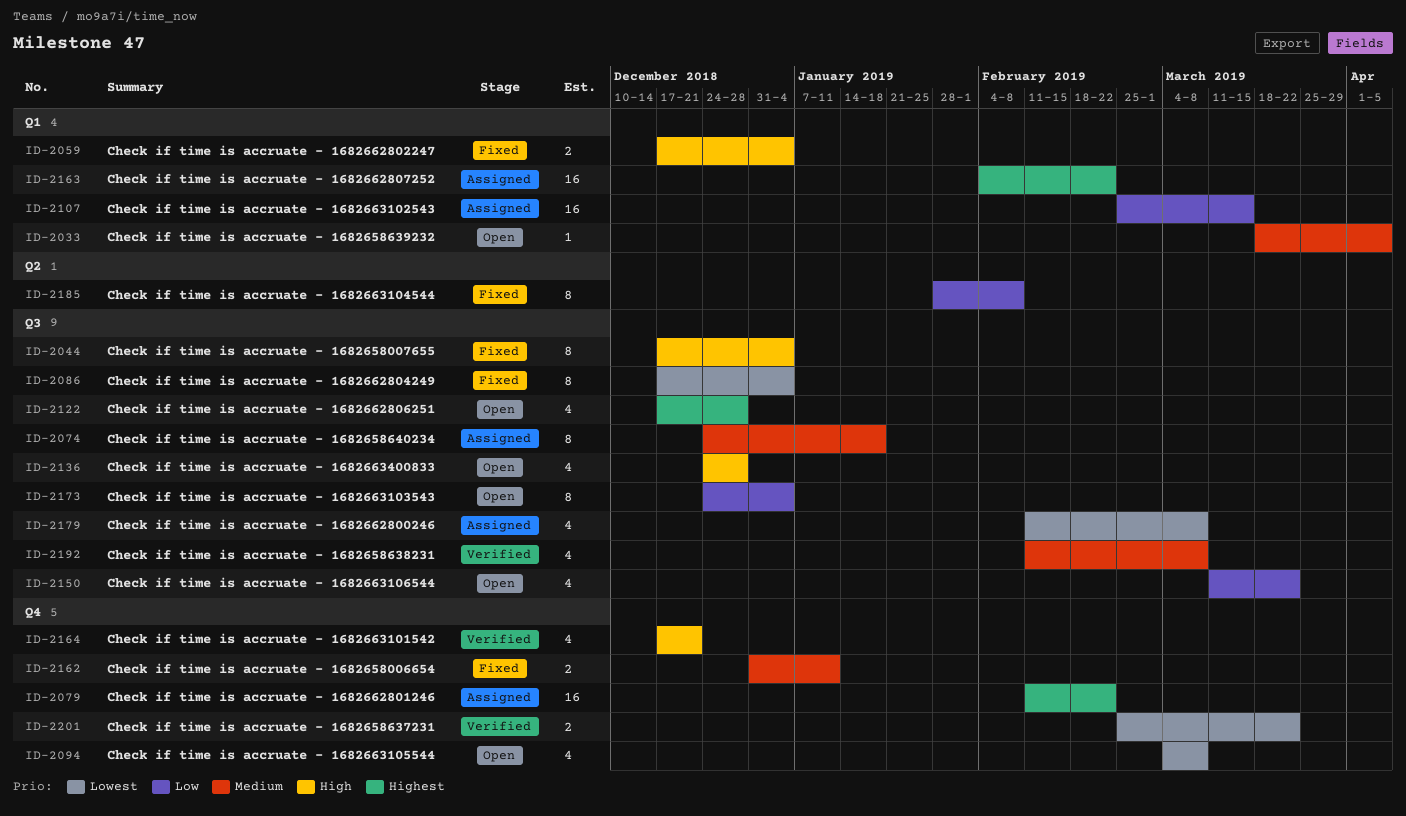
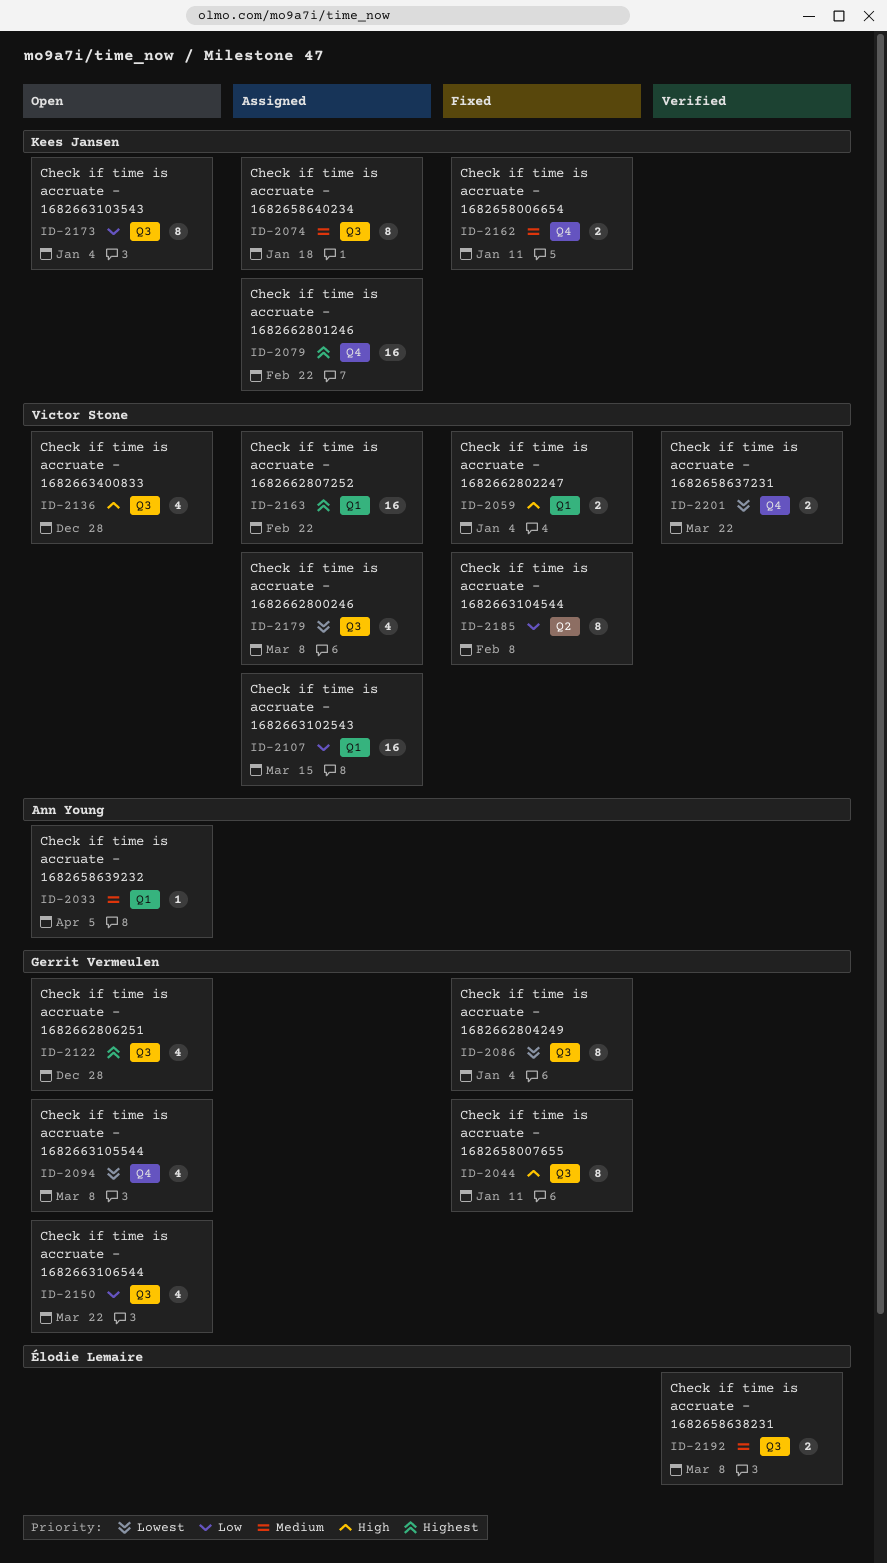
ID-2044, due: Jan 4 -> Jan 11
ID-2164: present -> none
ID-2192, estimate: 4 -> 2

